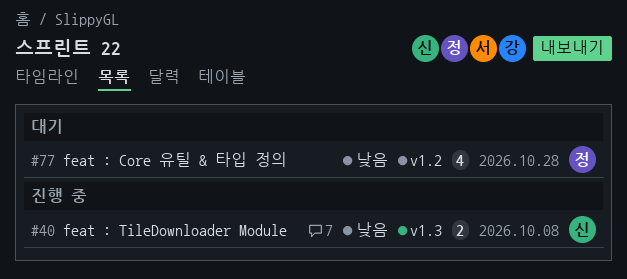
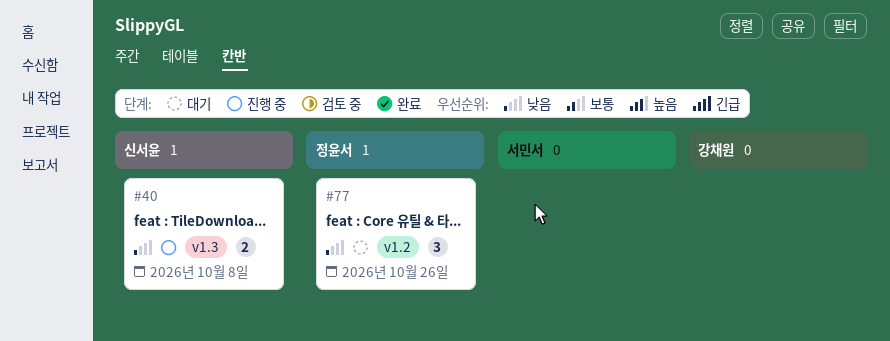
#77, estimate: 4 -> 3
#77, due: Oct 28 -> Oct 26

